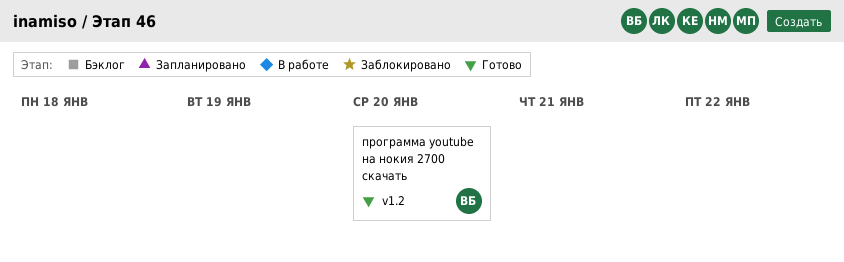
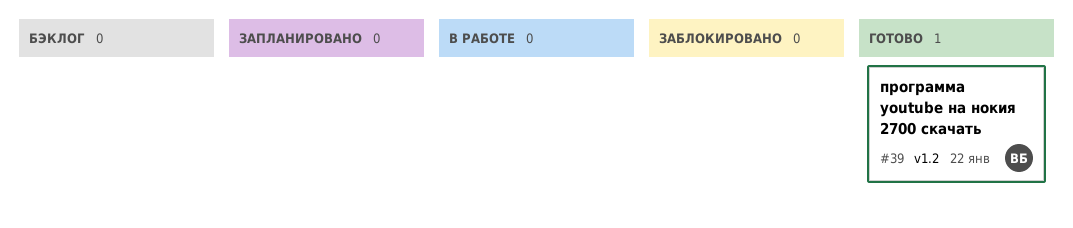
программа youtube на нокия 2700 скачать, due: Jan 20 -> Jan 22

